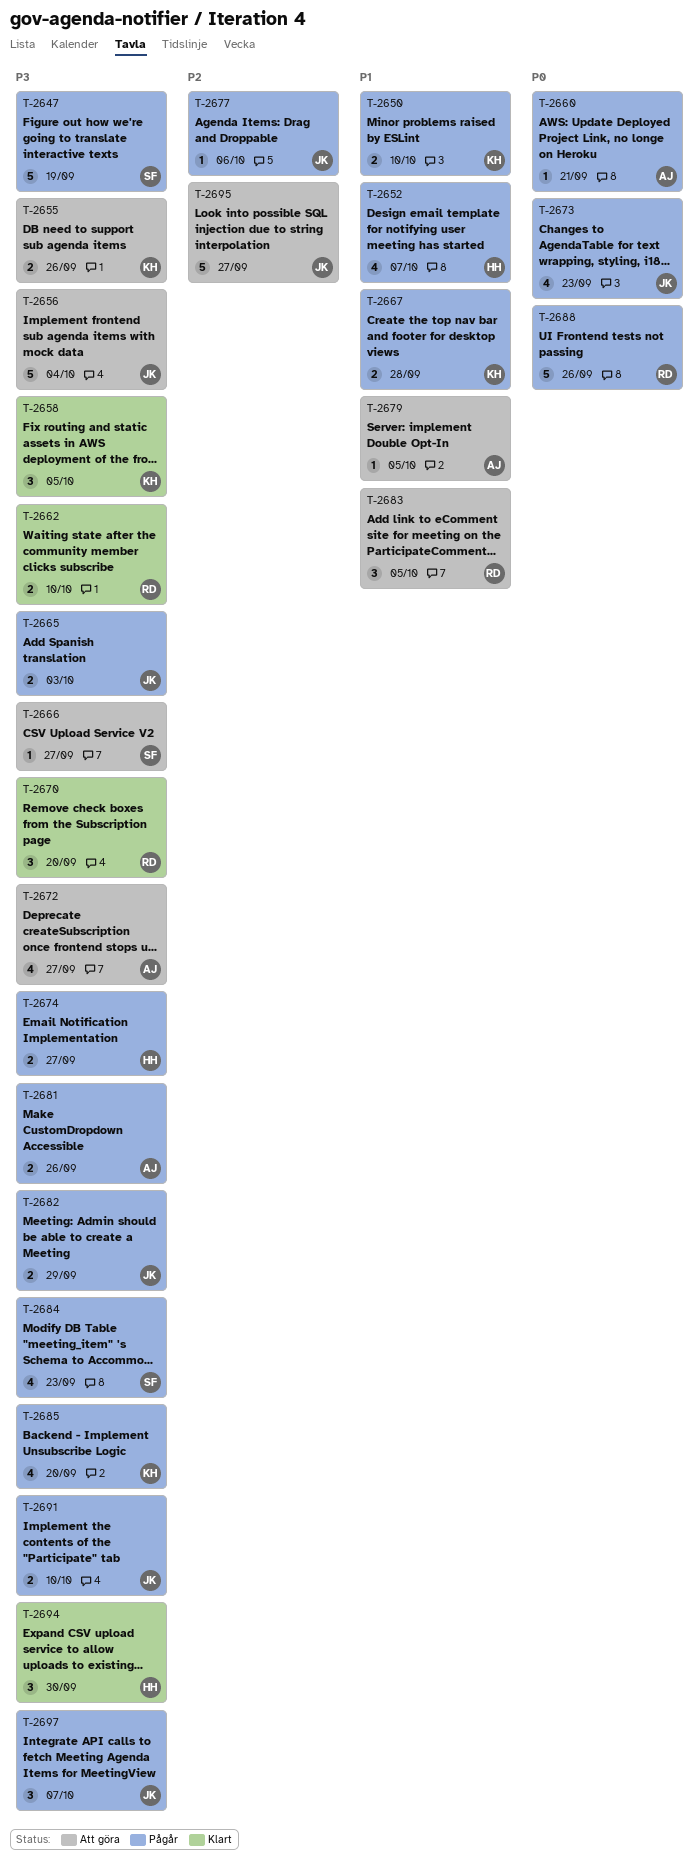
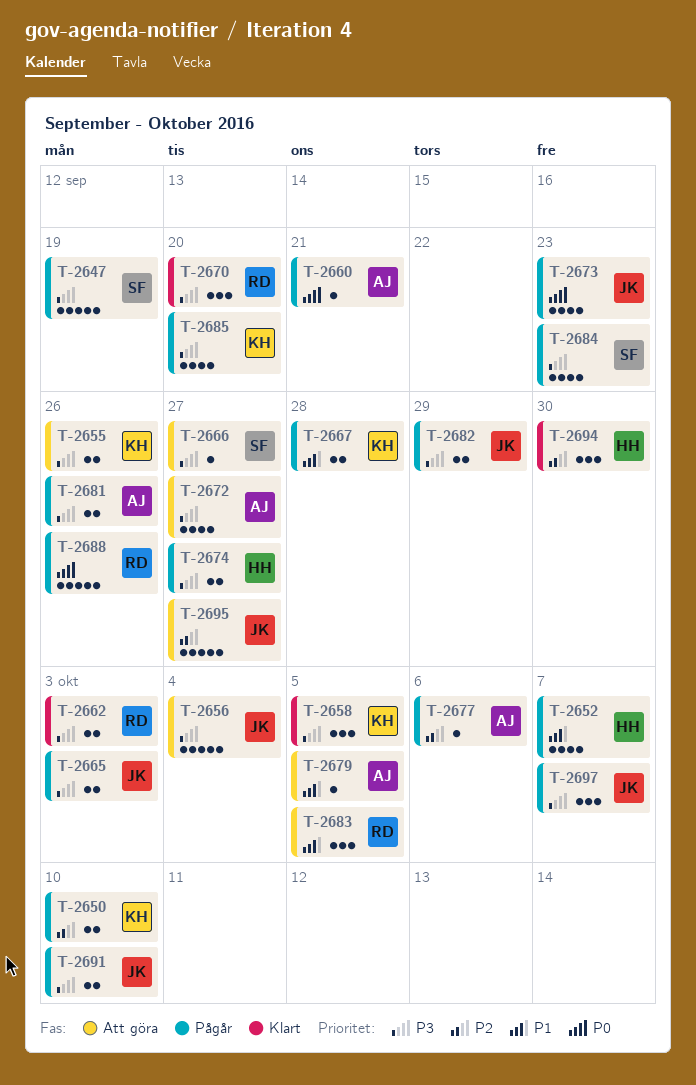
T-2650, priority: P1 -> P2
T-2662, due: Oct 10 -> Oct 3
T-2677, owner: JK -> AJ
T-2694, priority: P3 -> P2

